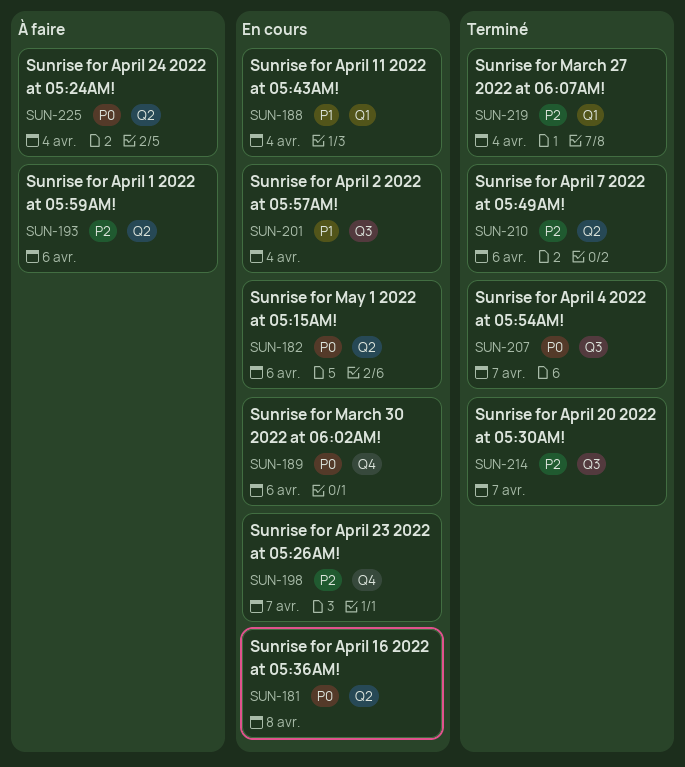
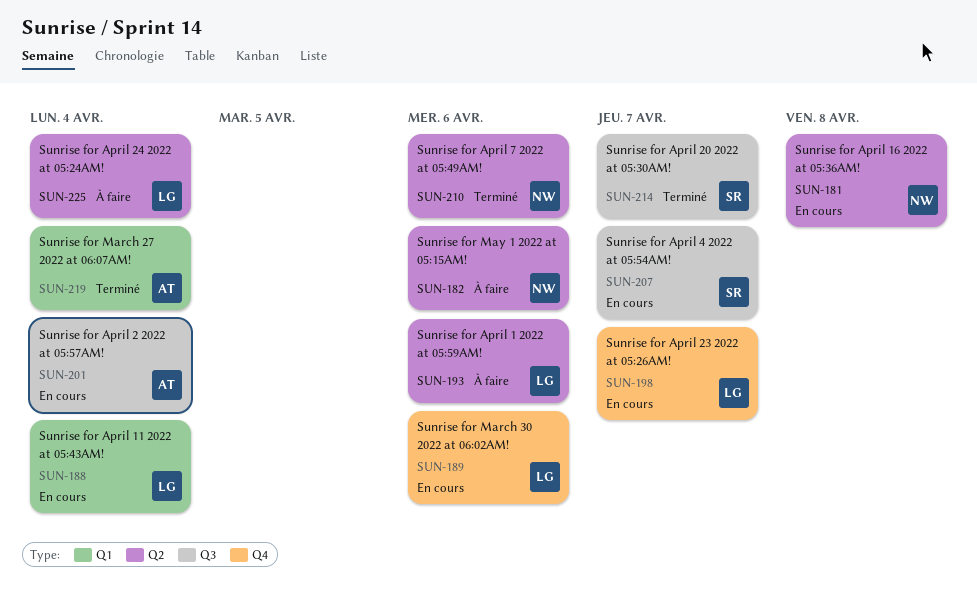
SUN-182, status: En cours -> À faire
SUN-207, status: Terminé -> En cours

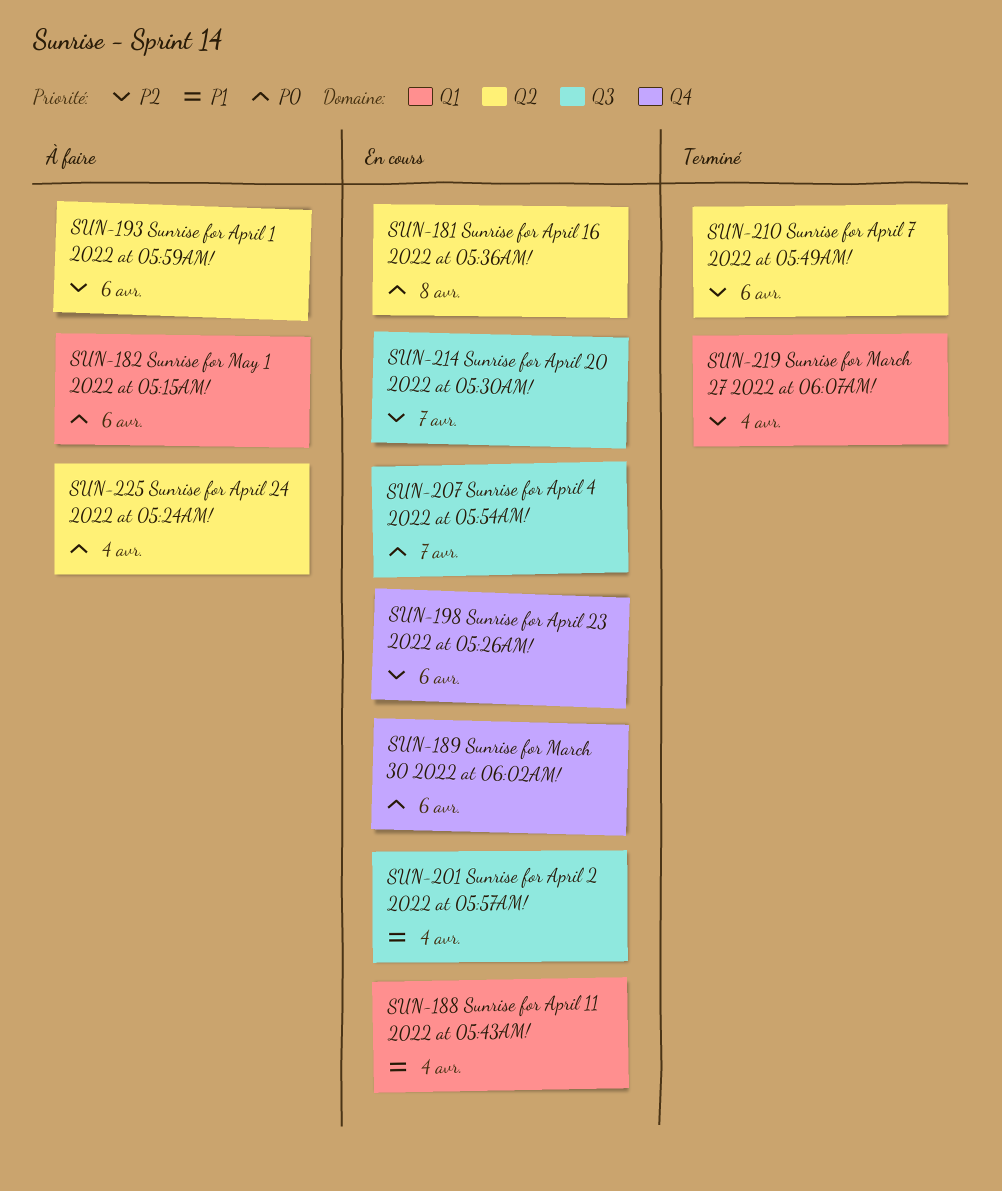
SUN-182, label: Q2 -> Q1
SUN-198, due: Apr 7 -> Apr 6
SUN-214, status: Terminé -> En cours

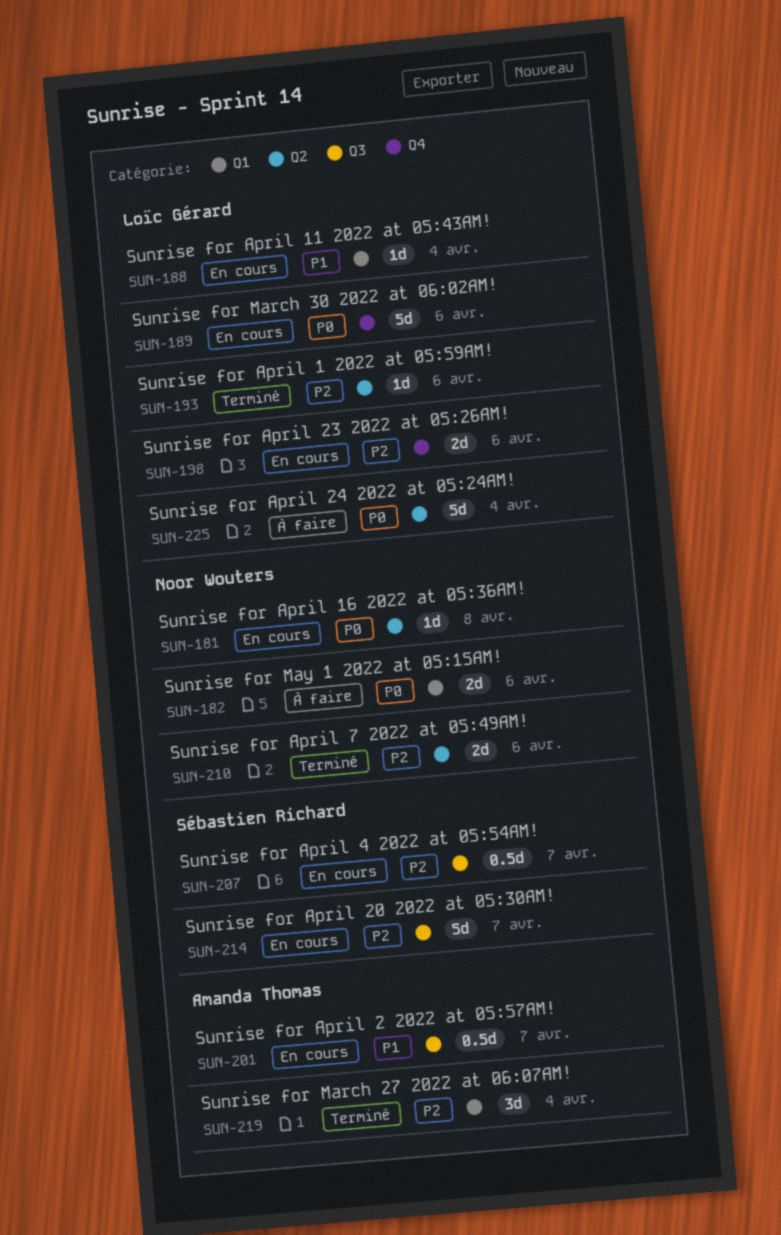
SUN-193, status: À faire -> Terminé
SUN-201, due: Apr 4 -> Apr 7
SUN-207, priority: P0 -> P2

